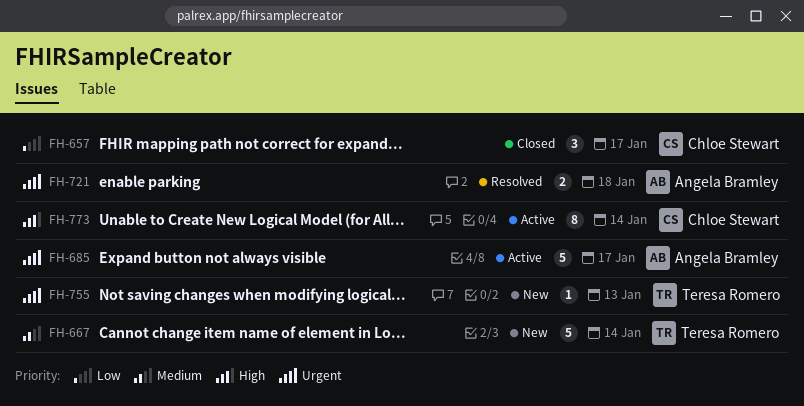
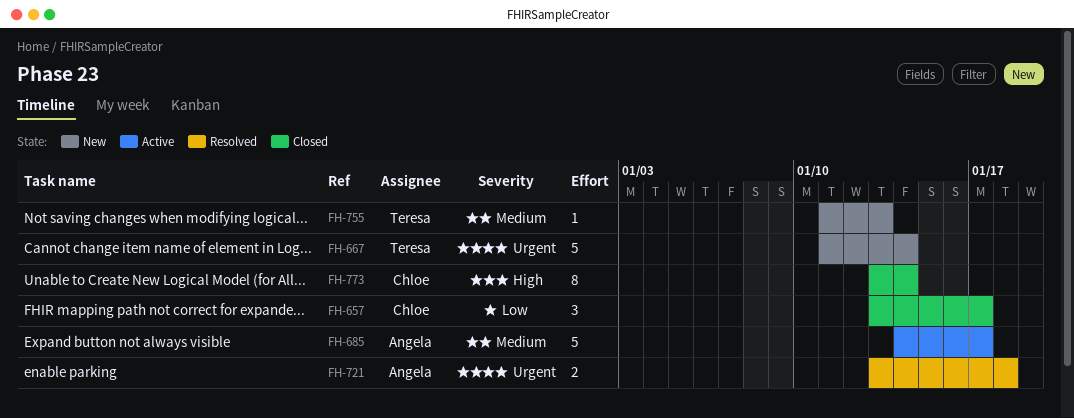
FH-667, priority: Medium -> Urgent
FH-685, priority: Urgent -> Medium
FH-755, priority: Urgent -> Medium
FH-773, status: Active -> Closed

